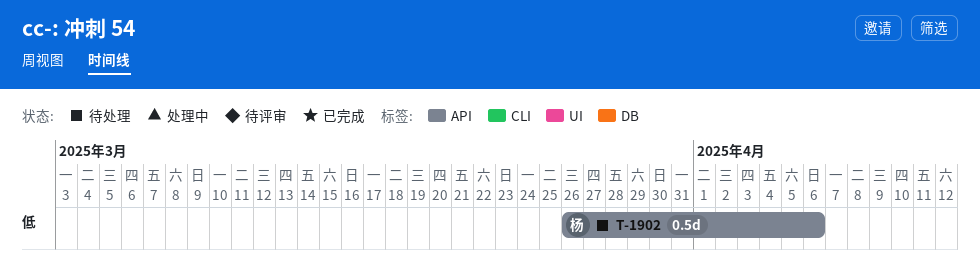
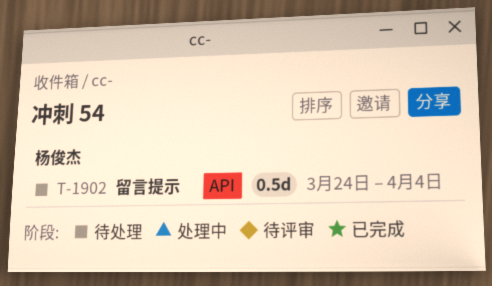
T-1902, start: Mar 26 -> Mar 24
T-1902, due: Apr 6 -> Apr 4

